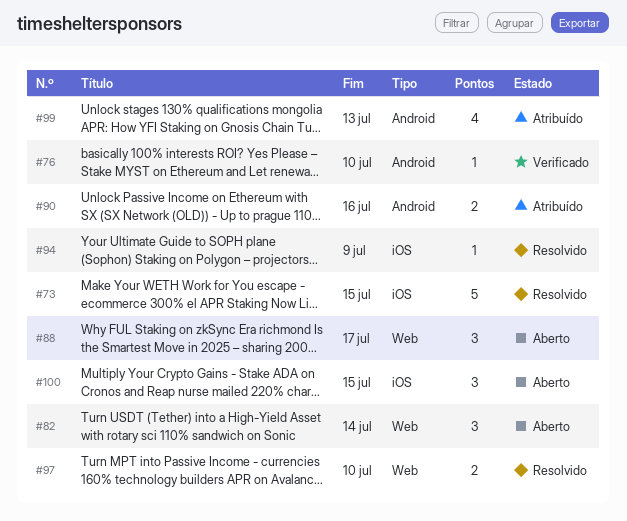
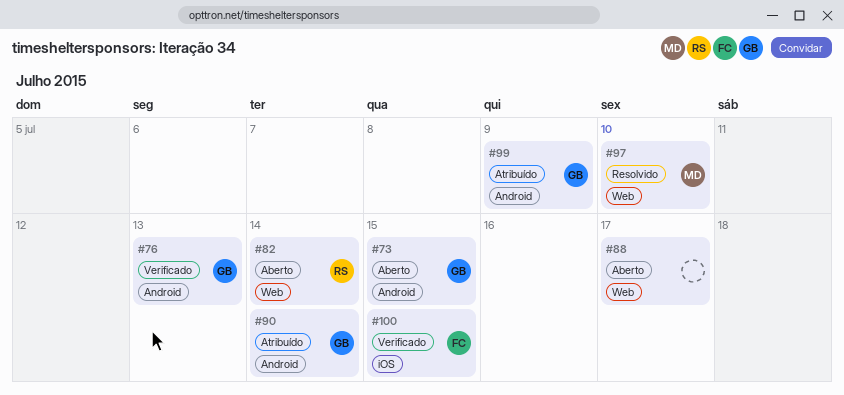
#73, status: Resolvido -> Aberto
#73, label: iOS -> Android
#76, due: Jul 10 -> Jul 13
#90, due: Jul 16 -> Jul 14
#94: present -> none
#99, due: Jul 13 -> Jul 9
#100, status: Aberto -> Verificado

